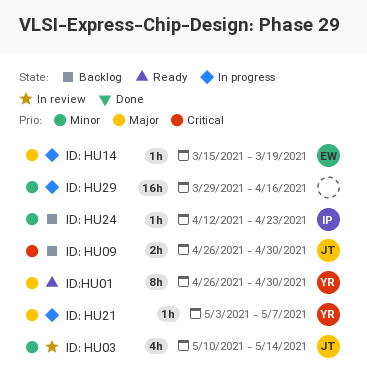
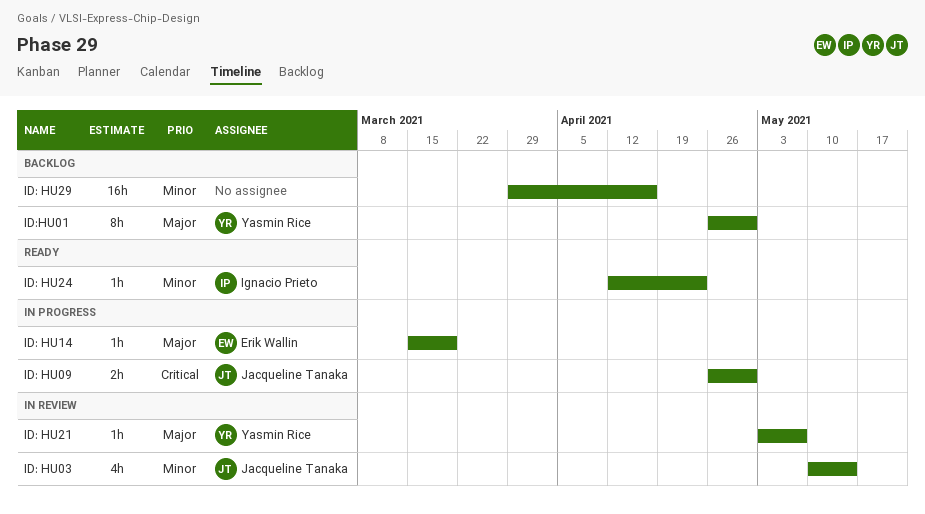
ID: HU09, status: Backlog -> In progress
ID: HU21, status: In progress -> In review
ID: HU24, status: Backlog -> Ready
ID: HU29, status: In progress -> Backlog
ID:HU01, status: Ready -> Backlog

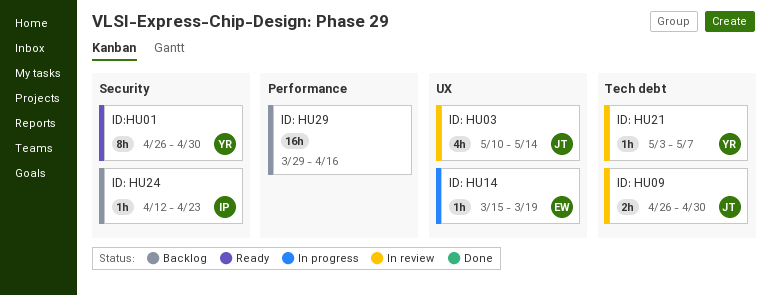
ID: HU09, status: In progress -> In review
ID: HU24, status: Ready -> Backlog
ID:HU01, status: Backlog -> Ready

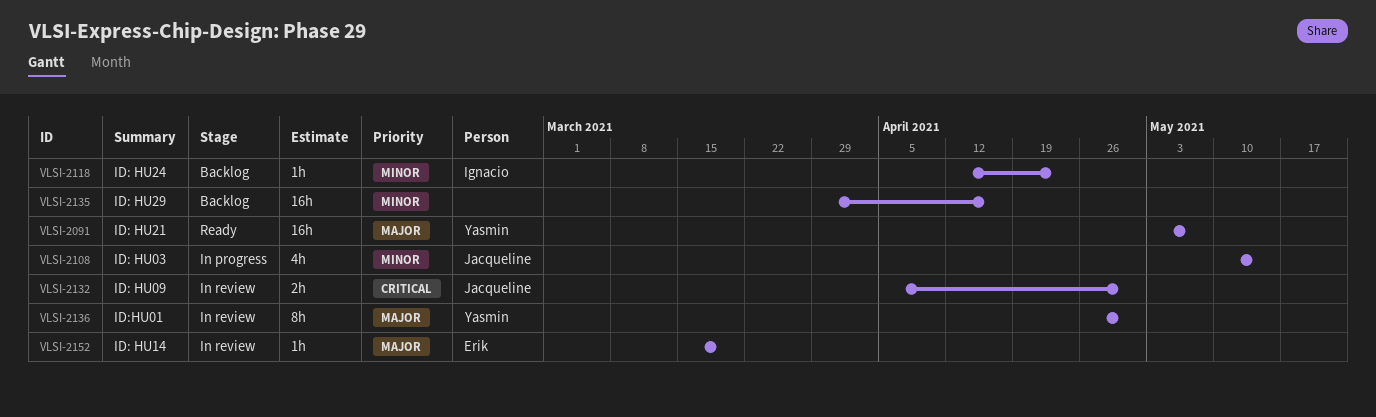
ID: HU03, status: In review -> In progress
ID: HU09, start: Apr 26 -> Apr 5
ID: HU14, status: In progress -> In review
ID: HU21, status: In review -> Ready
ID: HU21, estimate: 1h -> 16h
ID:HU01, status: Ready -> In review

